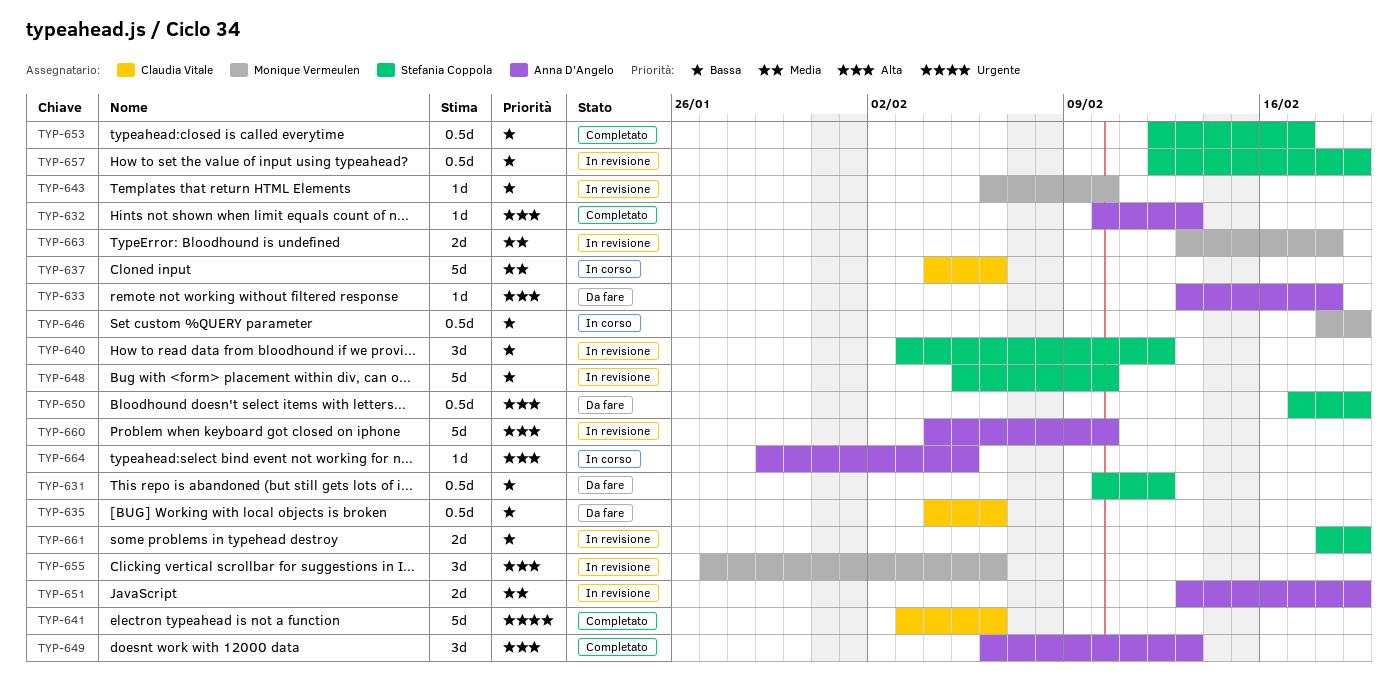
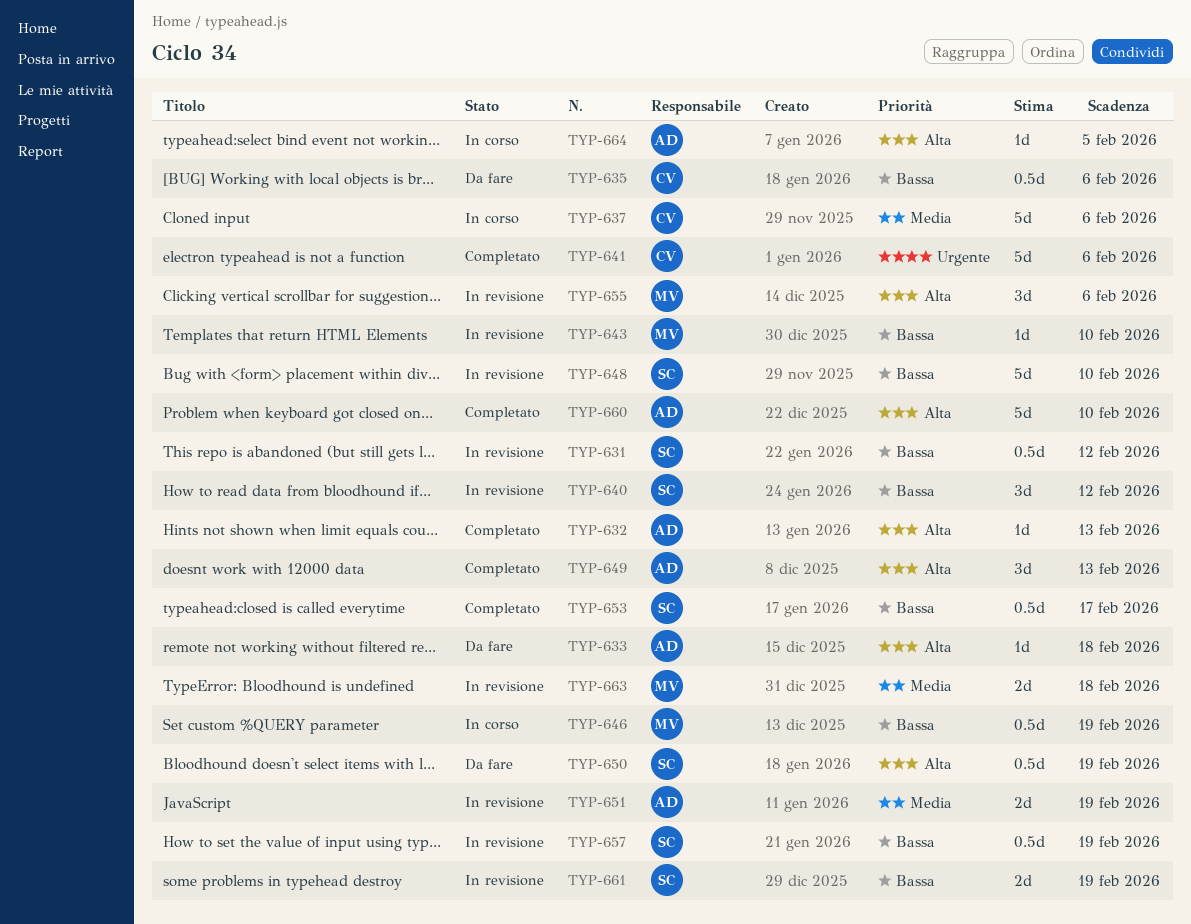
TYP-631, status: Da fare -> In revisione
TYP-660, status: In revisione -> Completato

